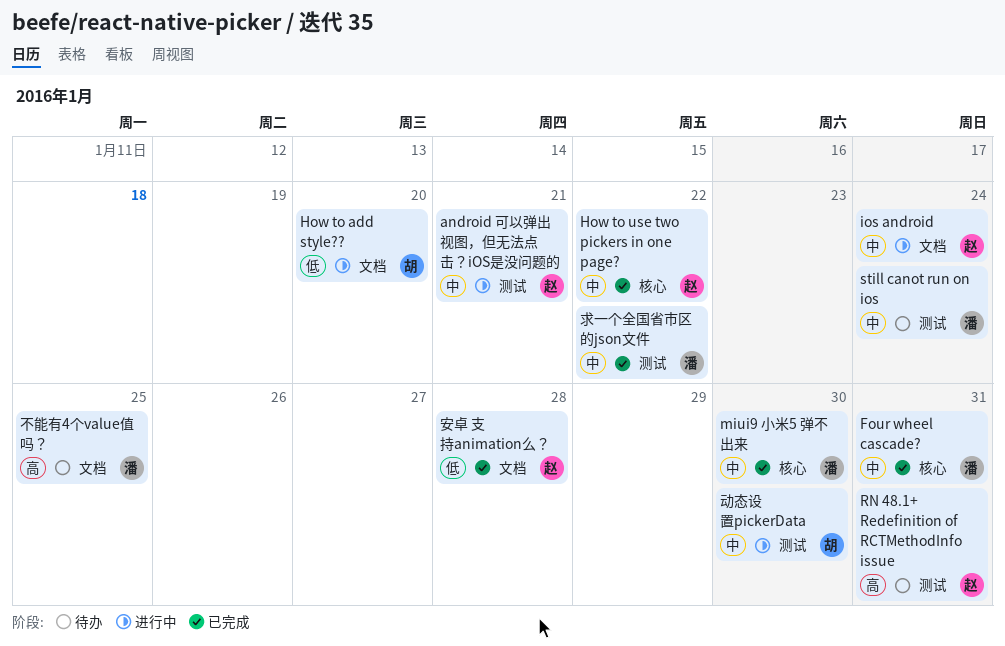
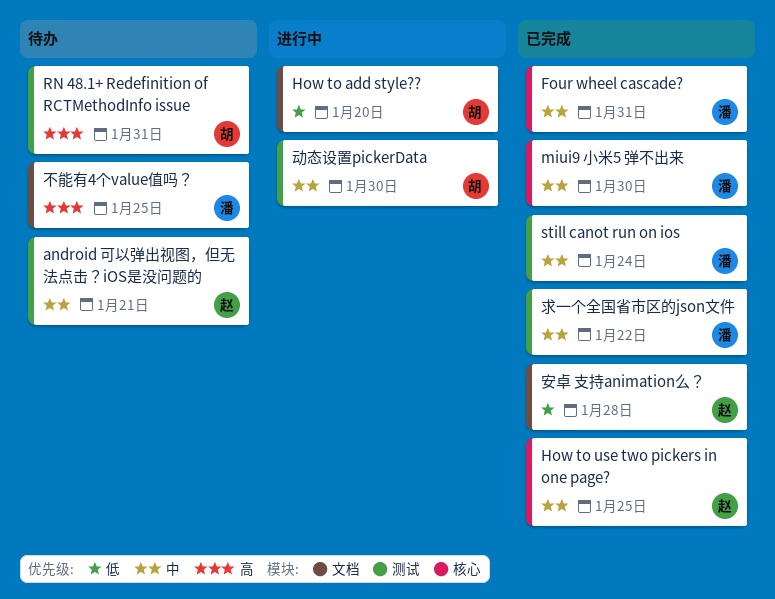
android 可以弹出视图，但无法点击？iOS是没问题的, status: 进行中 -> 待办
How to use two pickers in one page?, due: Jan 22 -> Jan 25
ios android: present -> none
RN 48.1+ Redefinition of RCTMethodInfo issue, owner: 赵 -> 胡
still canot run on ios, status: 待办 -> 已完成

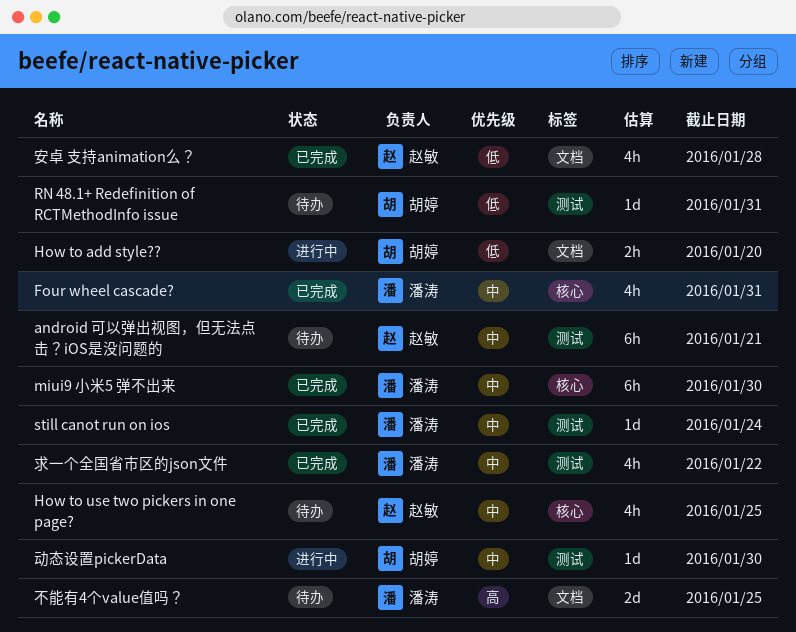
How to use two pickers in one page?, status: 已完成 -> 待办
RN 48.1+ Redefinition of RCTMethodInfo issue, priority: 高 -> 低

